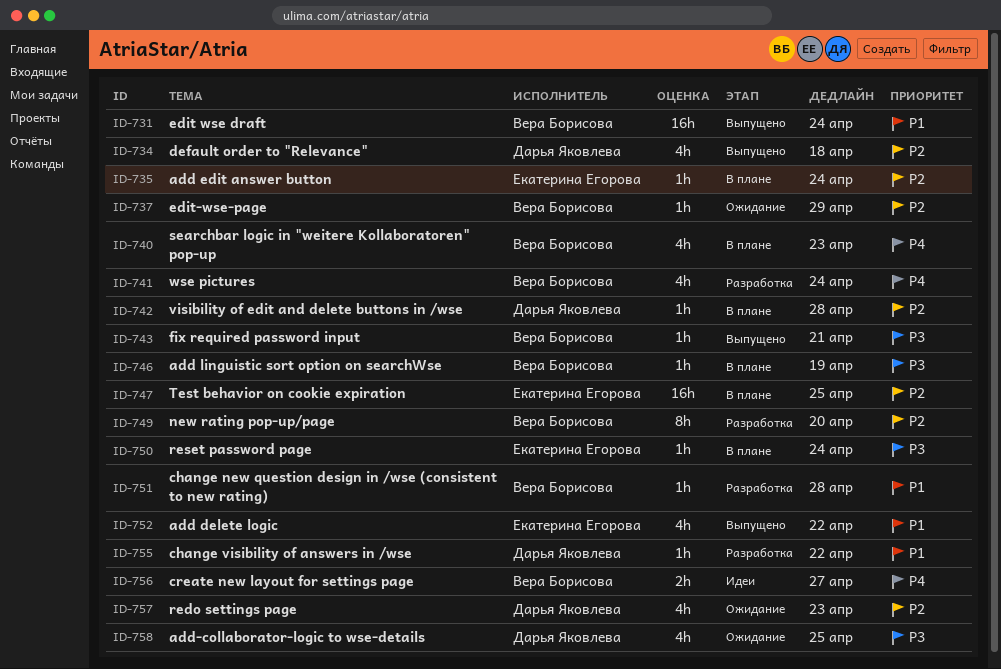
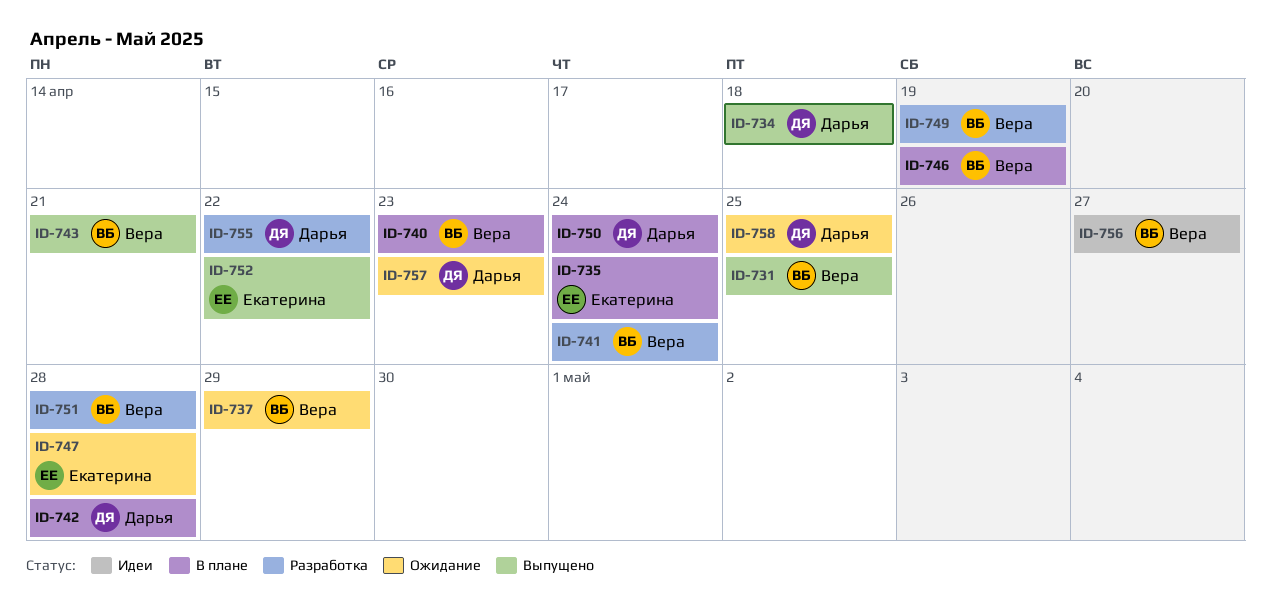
ID-731, due: Apr 24 -> Apr 25
ID-747, status: В плане -> Ожидание
ID-747, due: Apr 25 -> Apr 28
ID-749, due: Apr 20 -> Apr 19
ID-750, owner: Екатерина Егорова -> Дарья Яковлева

